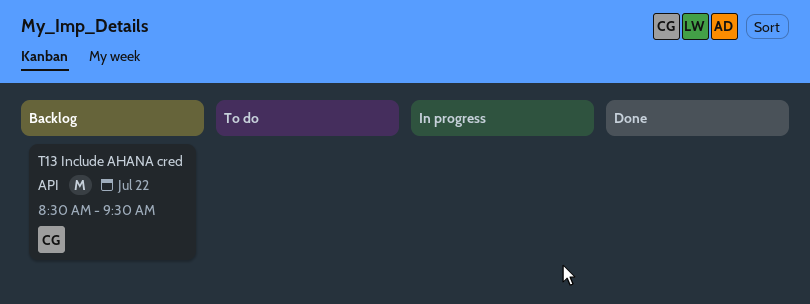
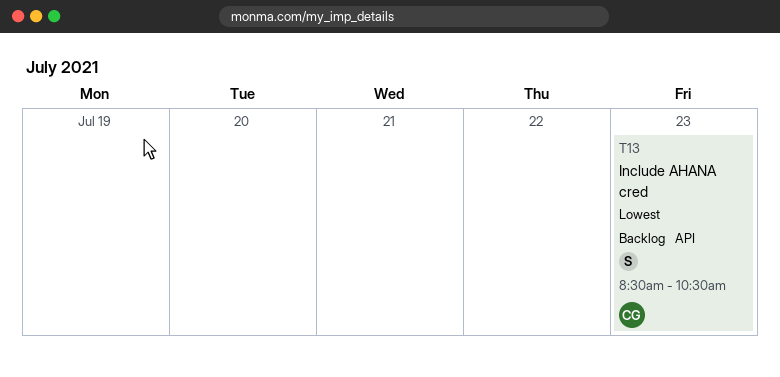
T13, estimate: M -> S
T13, day: Jul 22 -> Jul 23
T13, ends: 09:30 -> 10:30

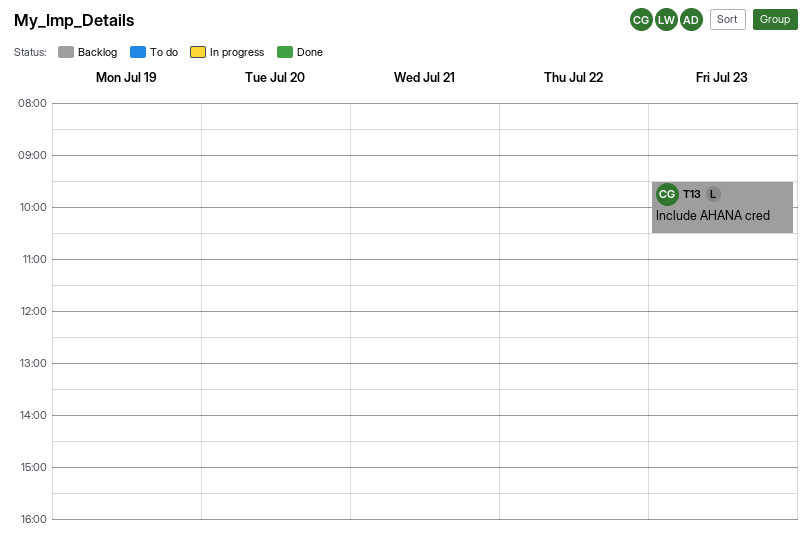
T13, estimate: S -> L
T13, begins: 08:30 -> 09:30

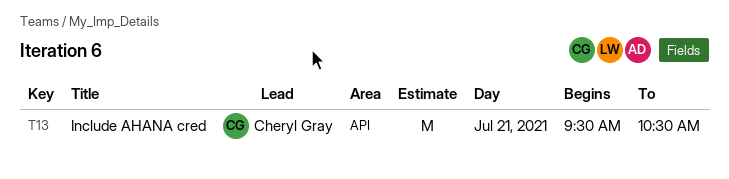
T13, estimate: L -> M
T13, day: Jul 23 -> Jul 21

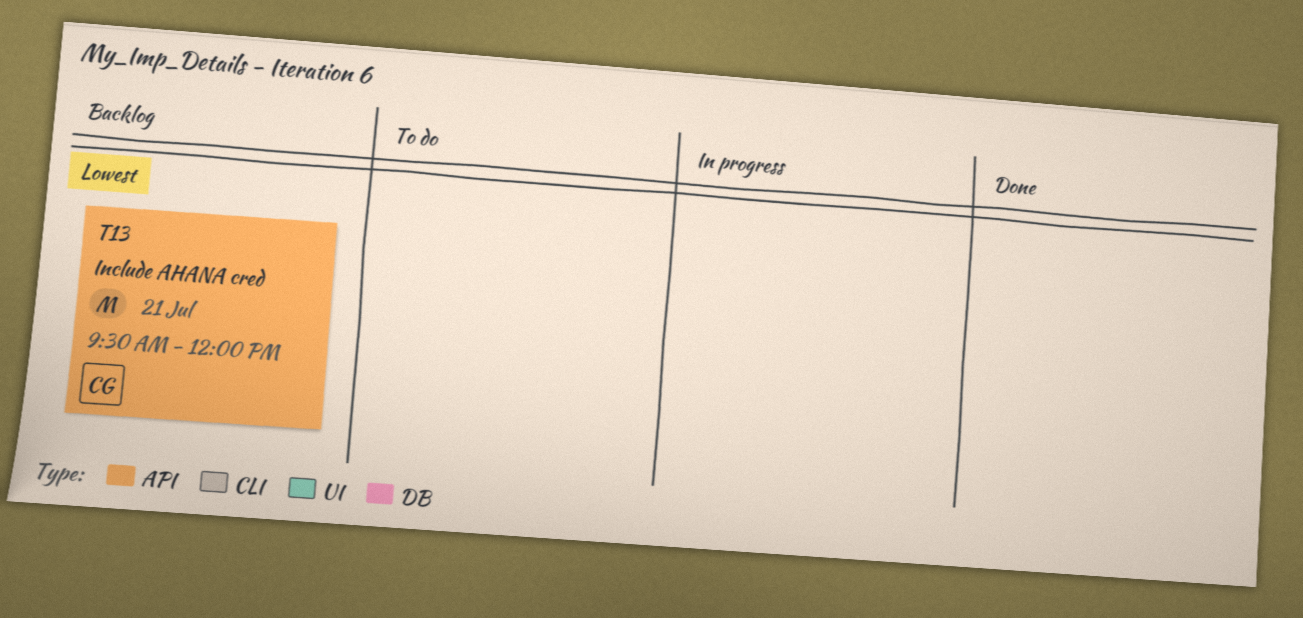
T13, ends: 10:30 -> 12:00

